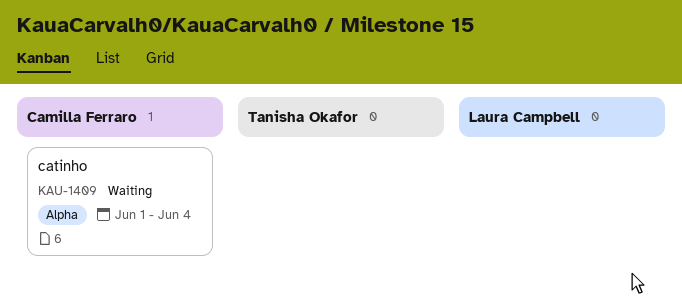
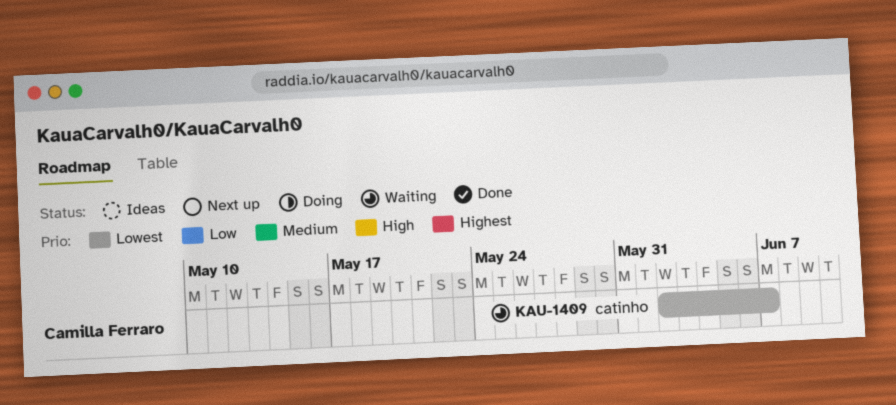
KAU-1409, start: Jun 1 -> Jun 2
KAU-1409, due: Jun 4 -> Jun 7

